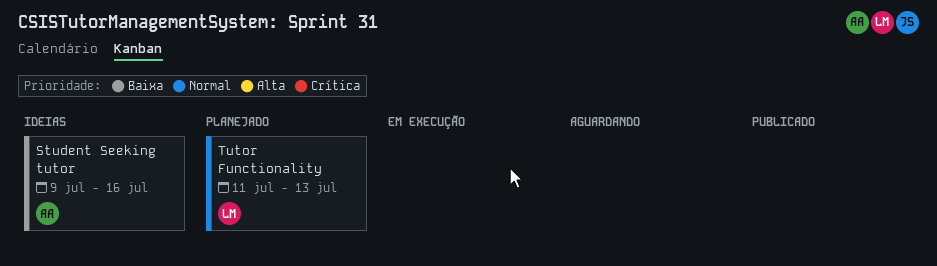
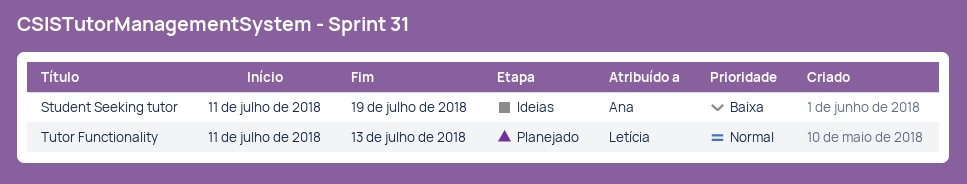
Student Seeking tutor, start: Jul 9 -> Jul 11
Student Seeking tutor, due: Jul 16 -> Jul 19

